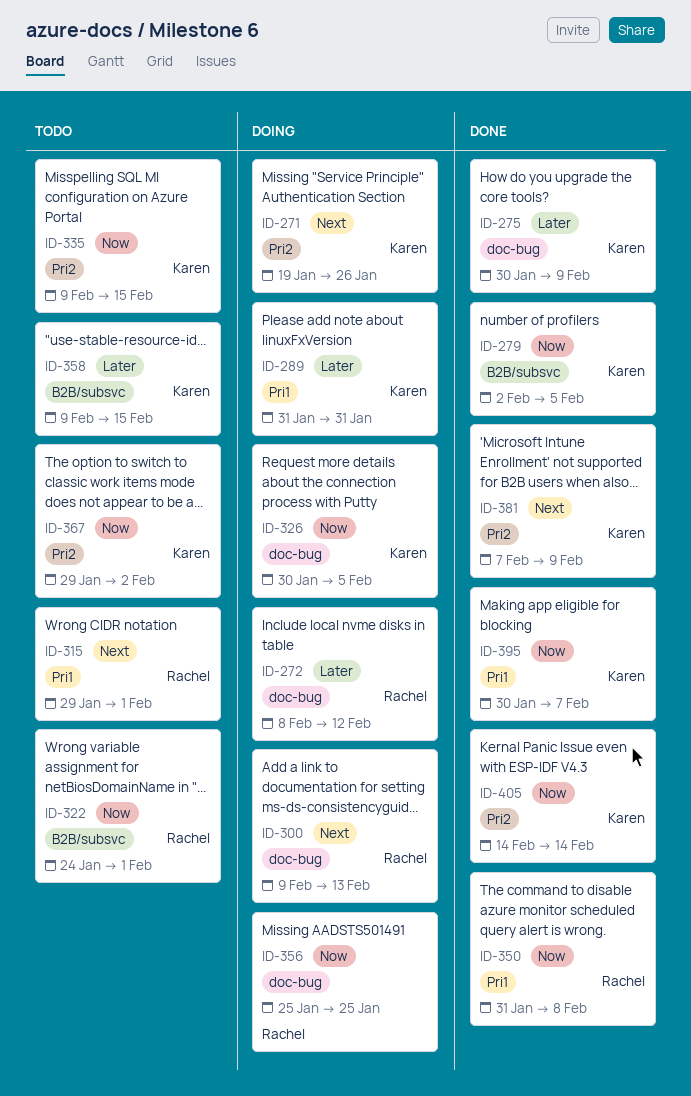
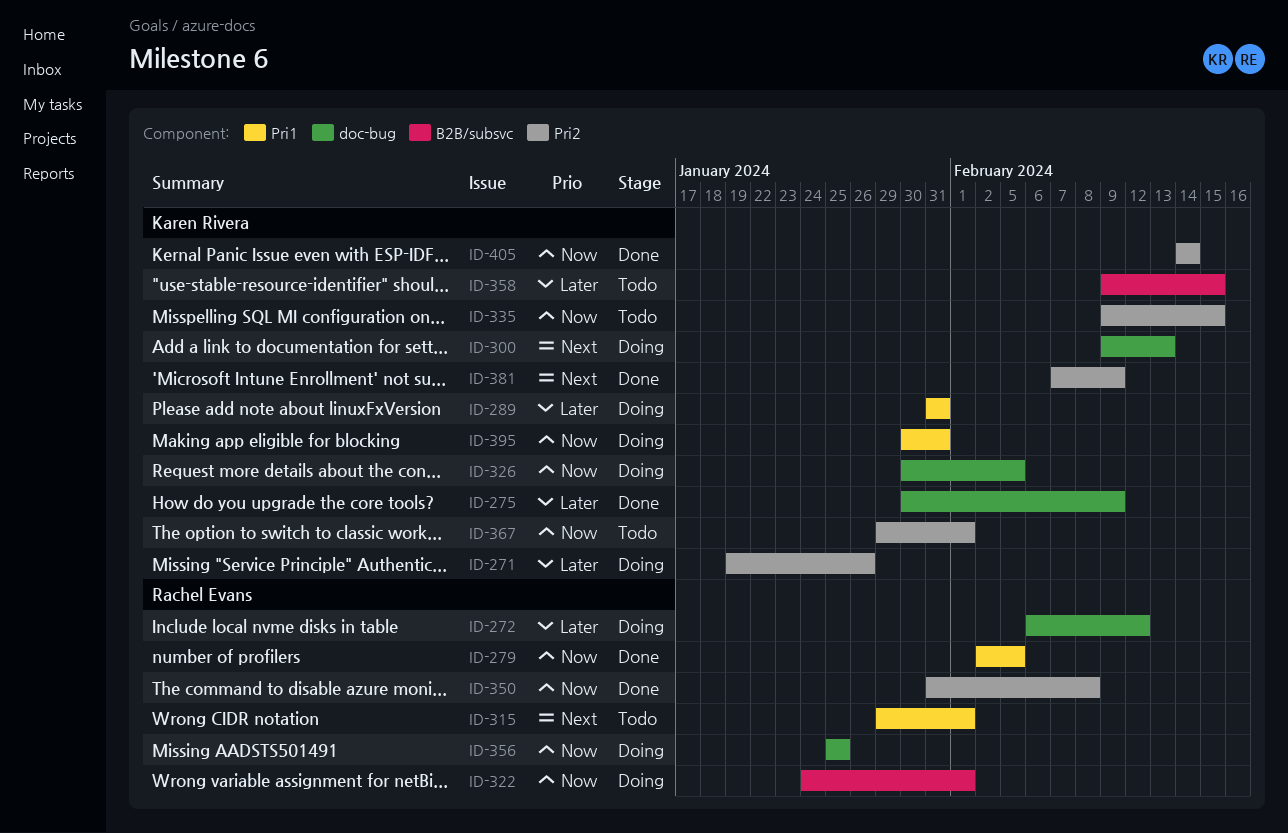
ID-271, priority: Next -> Later
ID-272, start: Feb 8 -> Feb 6
ID-279, owner: Karen Rivera -> Rachel Evans
ID-279, label: B2B/subsvc -> Pri1
ID-300, owner: Rachel Evans -> Karen Rivera
ID-322, status: Todo -> Doing
ID-350, label: Pri1 -> Pri2
ID-367, due: Feb 2 -> Feb 1
ID-395, status: Done -> Doing
ID-395, due: Feb 7 -> Jan 31

